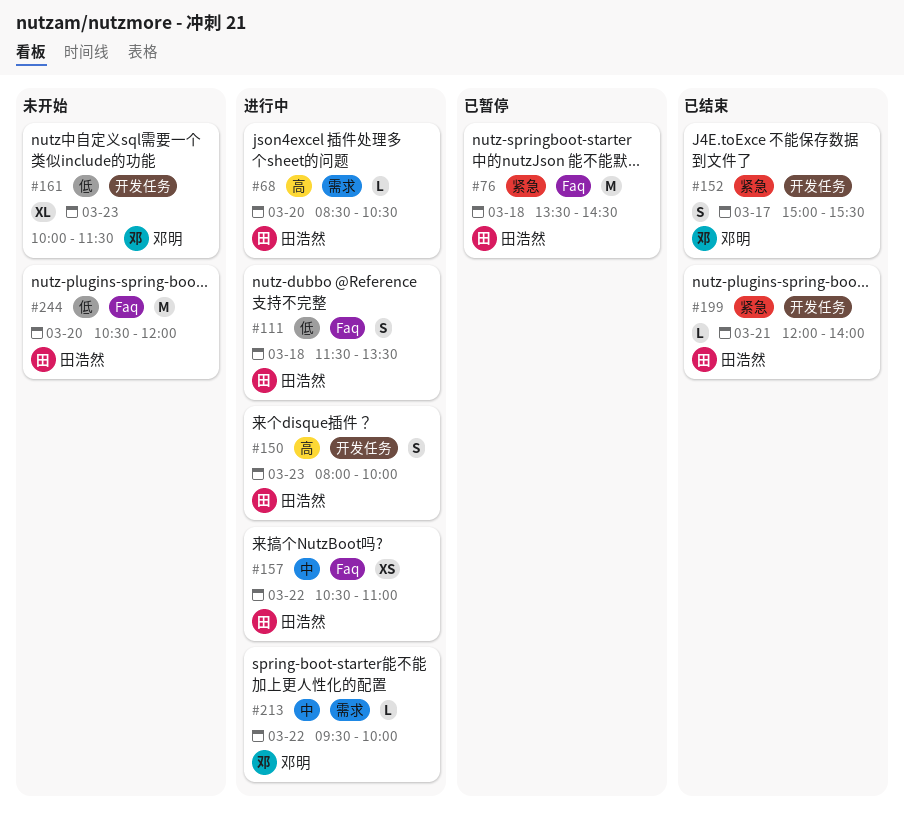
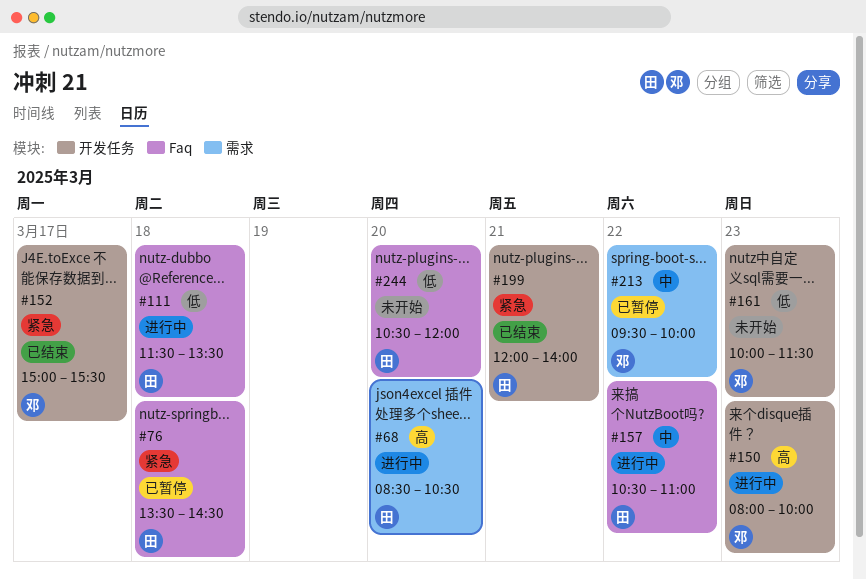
#150, owner: 田浩然 -> 邓明
#213, status: 进行中 -> 已暂停

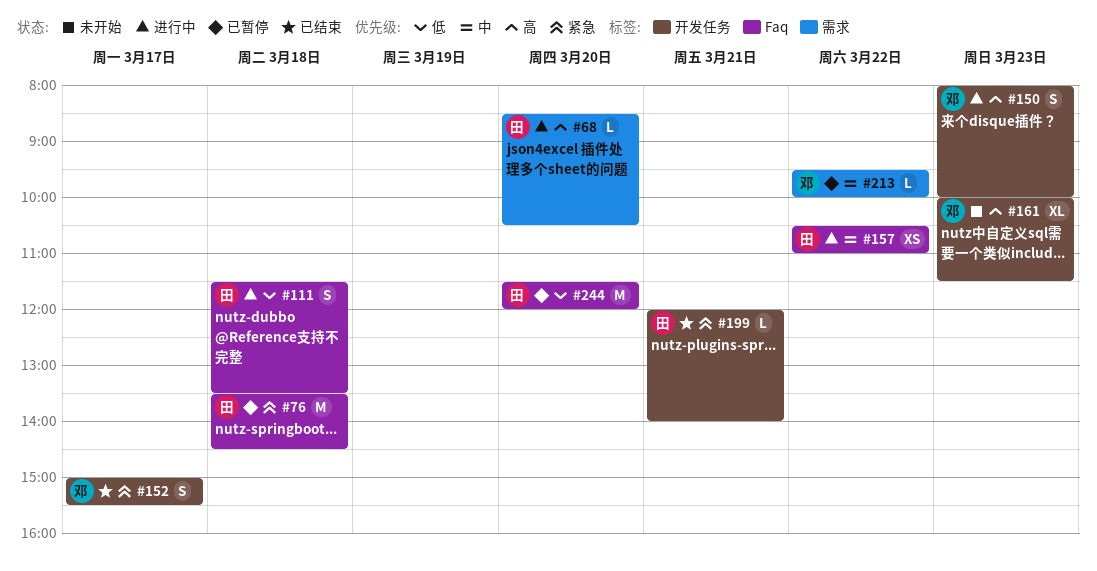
#161, priority: 低 -> 高
#244, status: 未开始 -> 已暂停
#244, begins: 10:30 -> 11:30

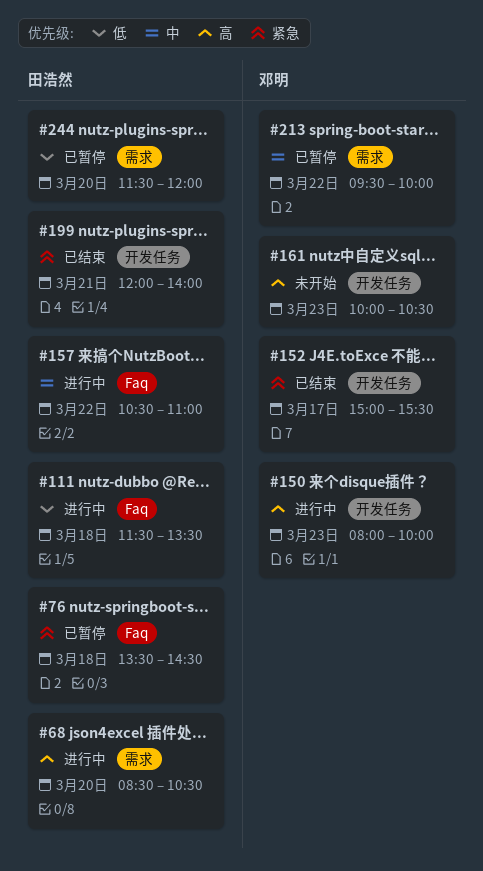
#161, ends: 11:30 -> 10:30
#244, label: Faq -> 需求

